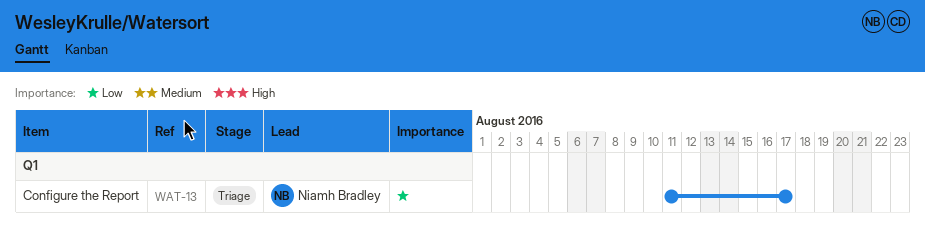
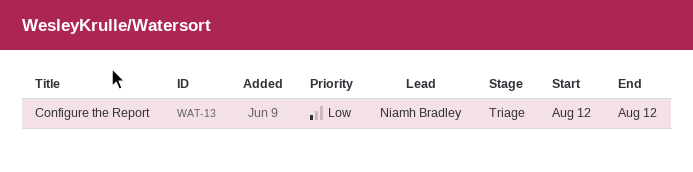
WAT-13, start: Aug 11 -> Aug 12
WAT-13, due: Aug 17 -> Aug 12

